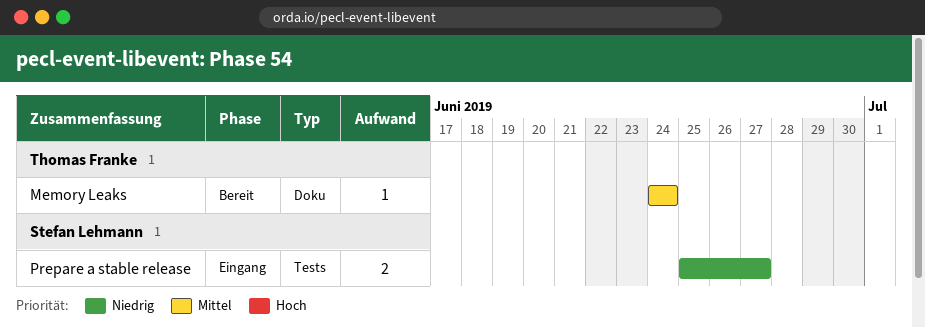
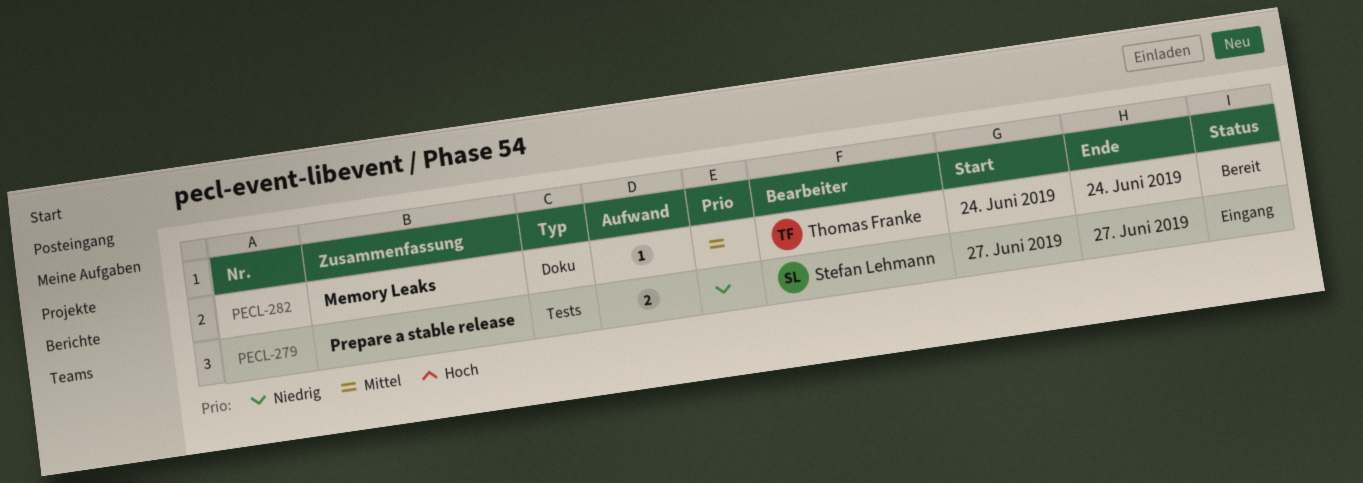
Prepare a stable release, start: Jun 25 -> Jun 27

